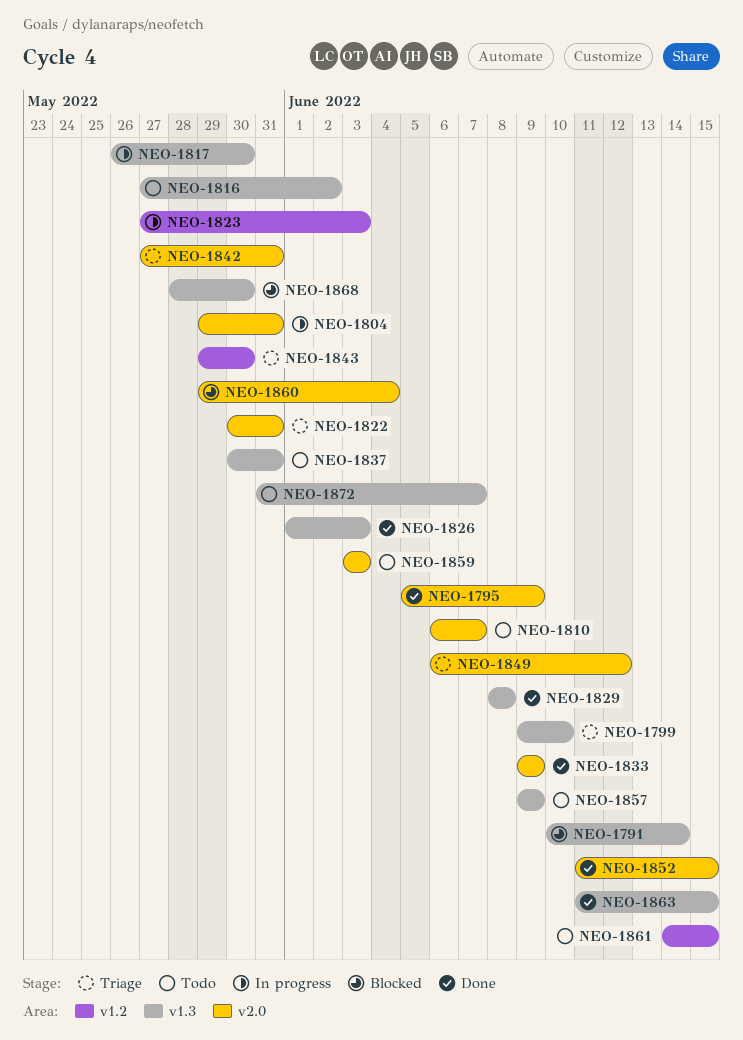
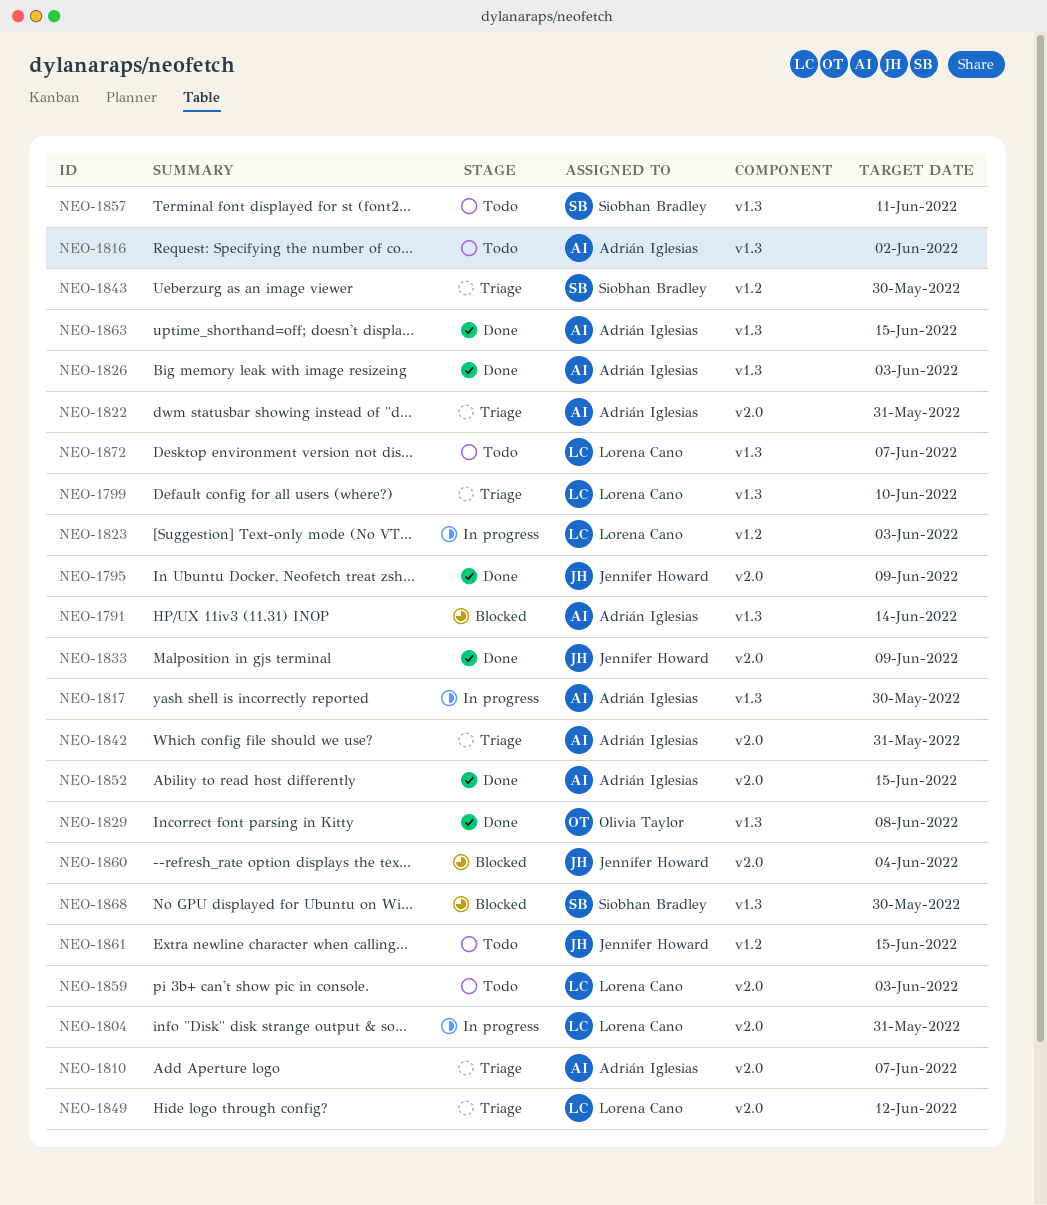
NEO-1810, status: Todo -> Triage
NEO-1837: present -> none
NEO-1857, due: Jun 9 -> Jun 11

